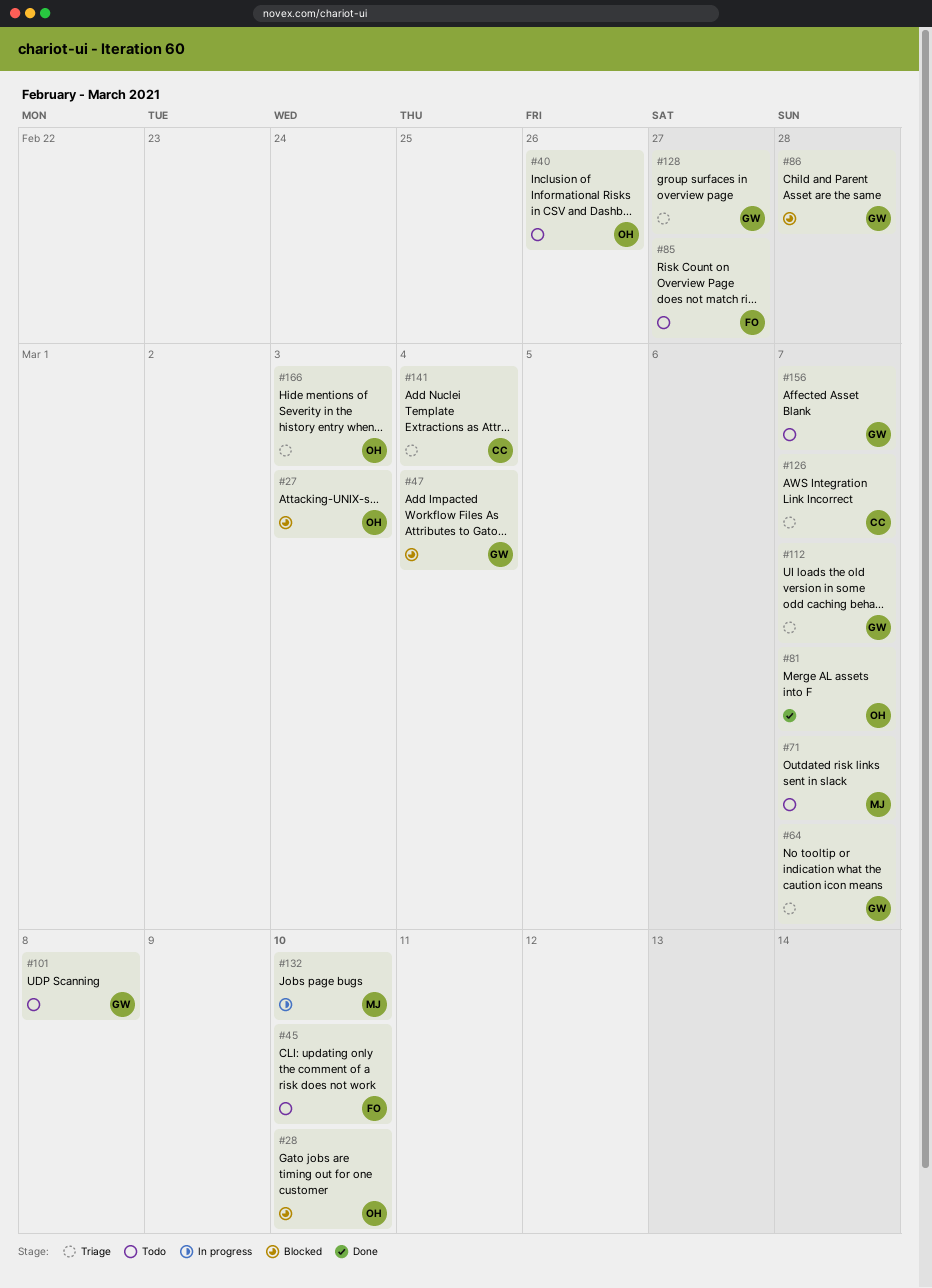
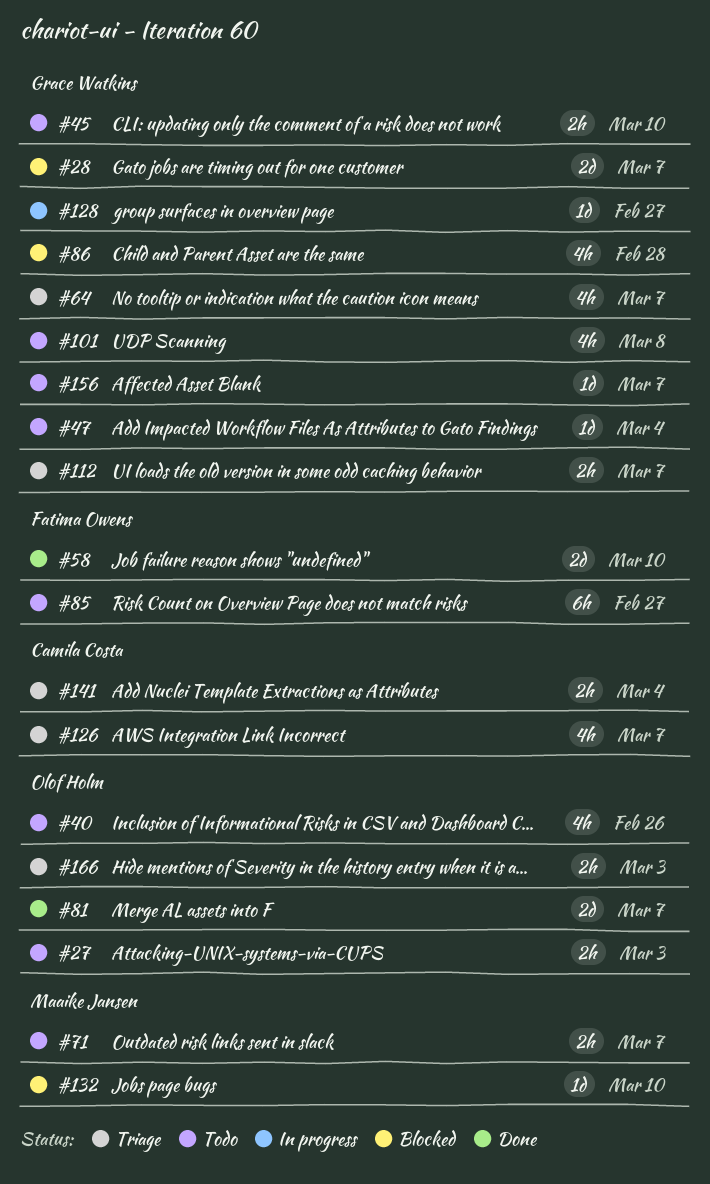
#27, status: Blocked -> Todo
#28, owner: Olof Holm -> Grace Watkins
#28, due: Mar 10 -> Mar 7
#45, owner: Fatima Owens -> Grace Watkins
#47, status: Blocked -> Todo
#58: none -> present
#128, status: Triage -> In progress
#132, status: In progress -> Blocked

